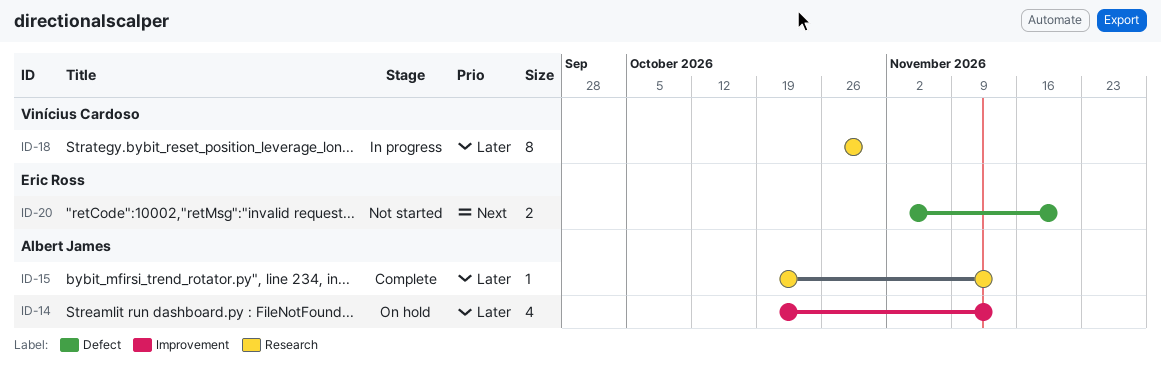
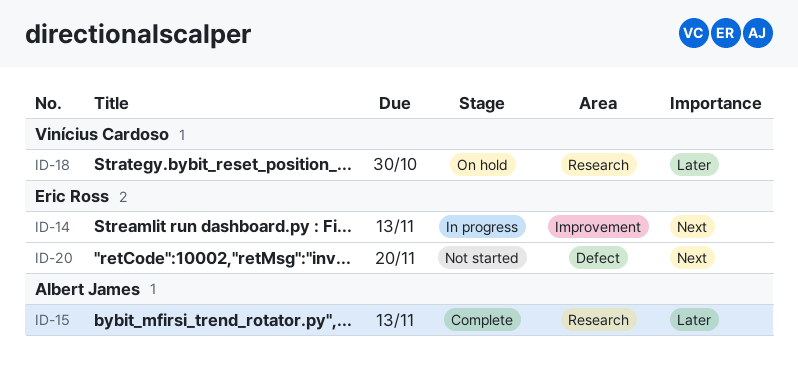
ID-14, status: On hold -> In progress
ID-14, owner: Albert James -> Eric Ross
ID-14, priority: Later -> Next
ID-18, status: In progress -> On hold

